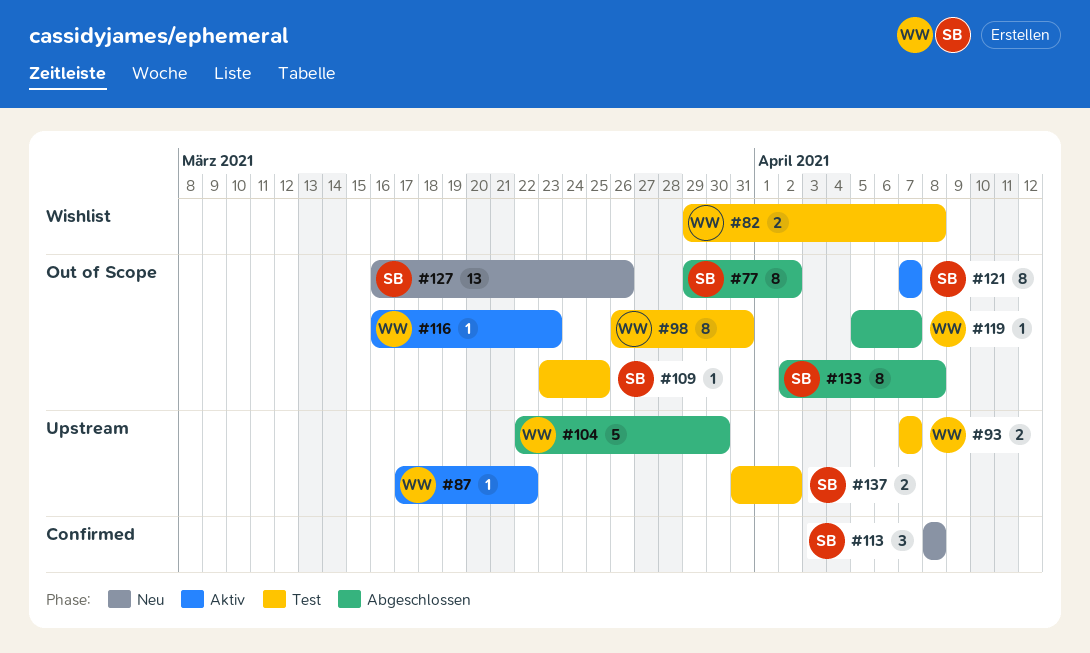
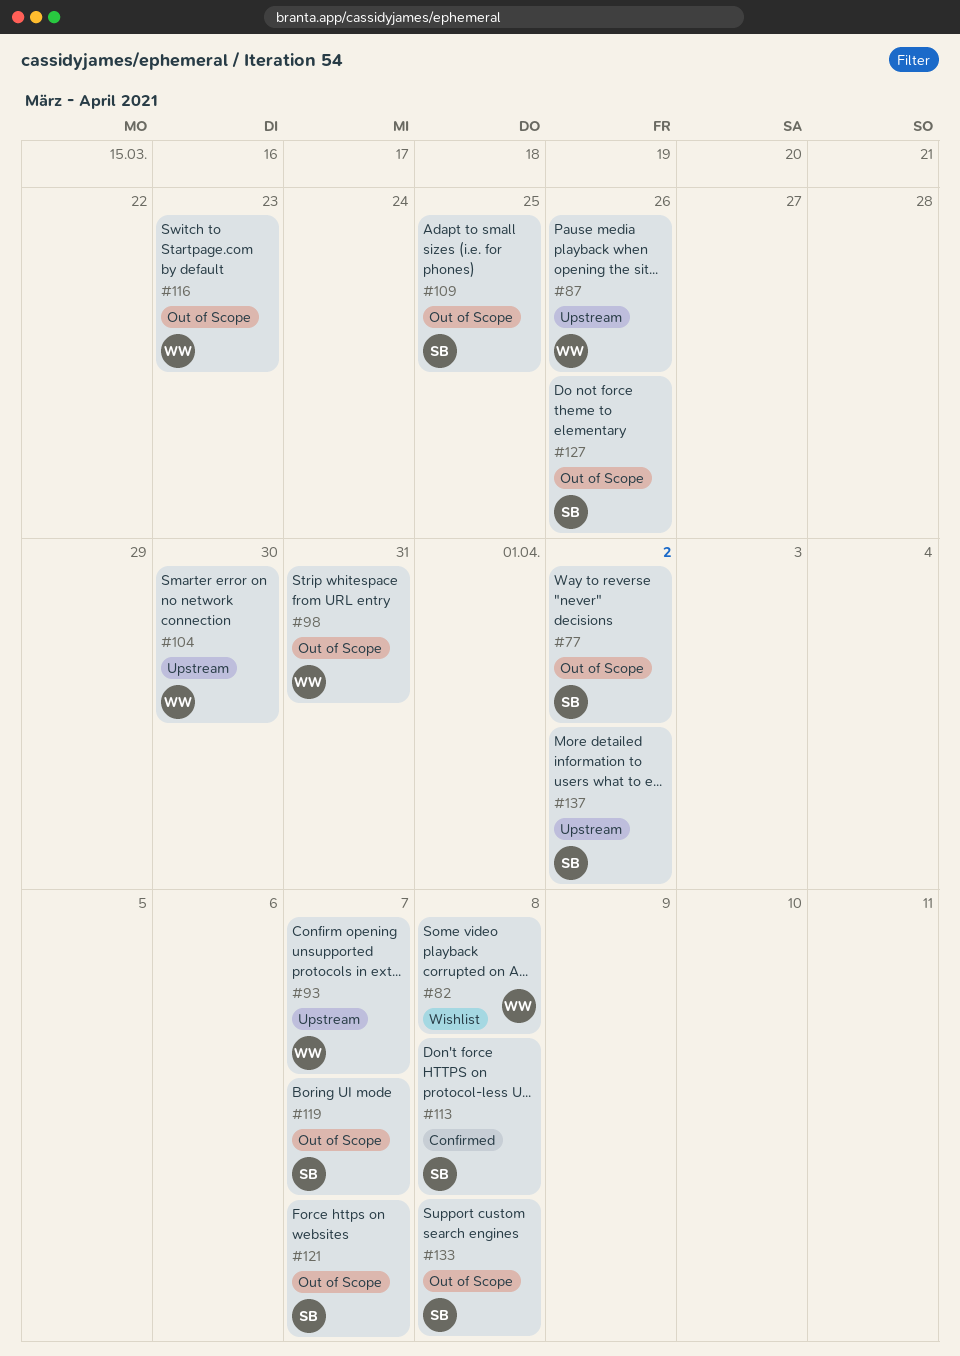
#87, due: Mar 22 -> Mar 26
#119, owner: WW -> SB

